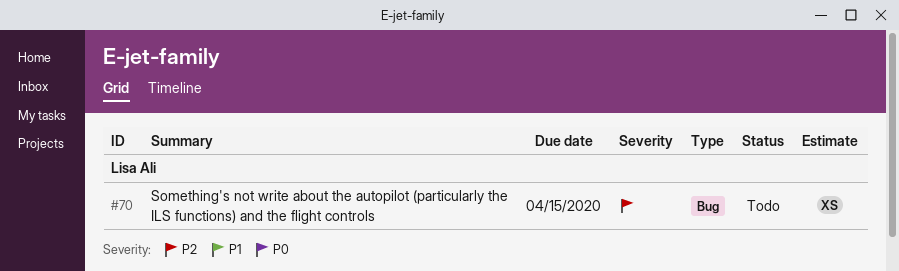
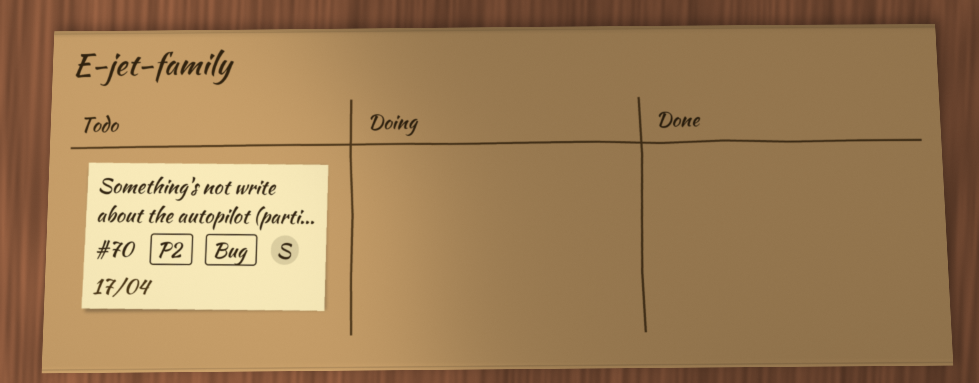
#70, estimate: XS -> S
#70, due: Apr 15 -> Apr 17

